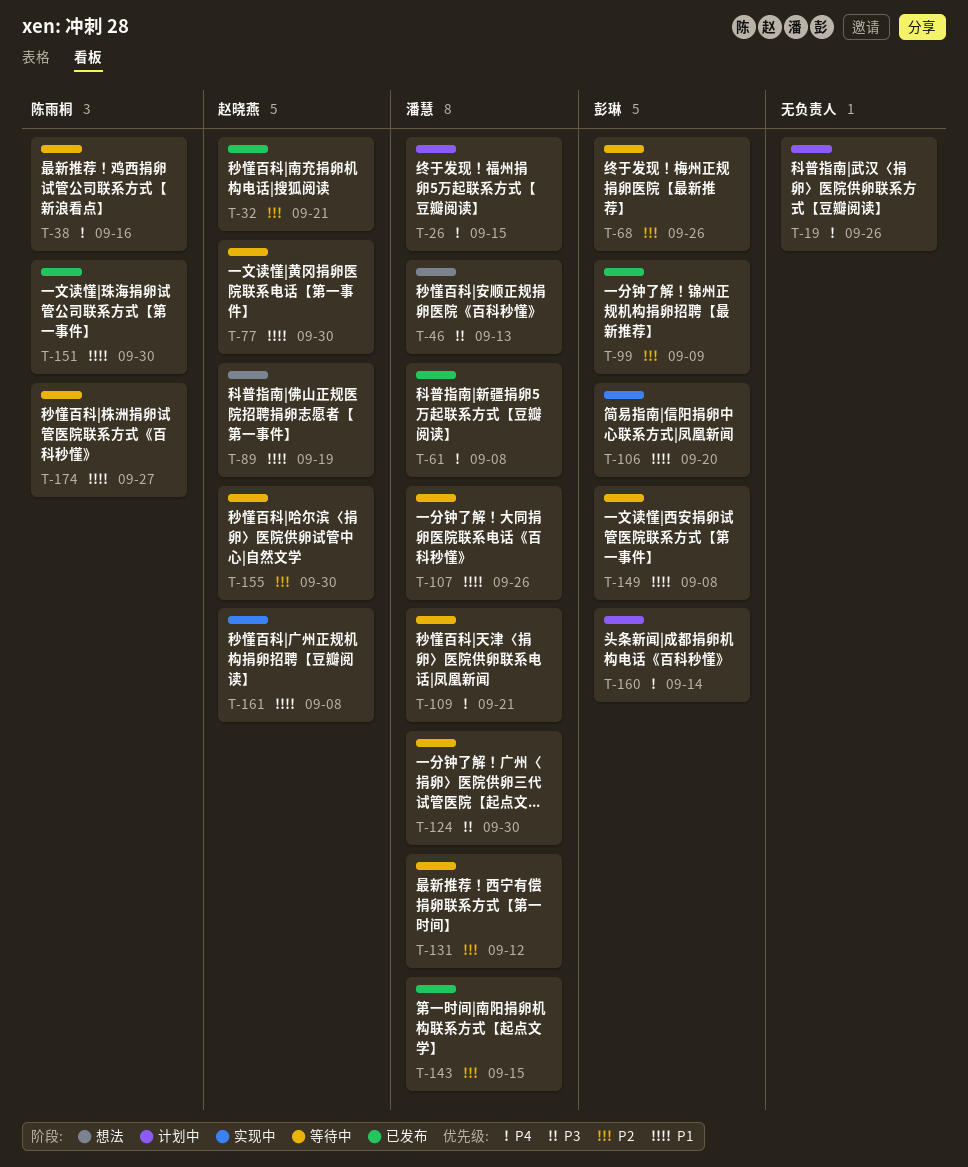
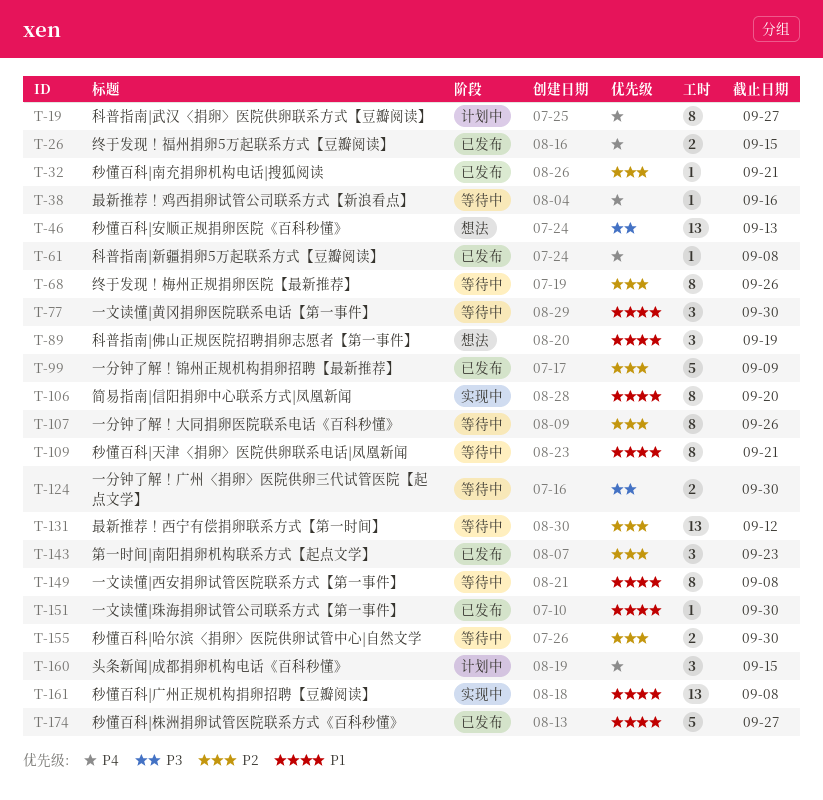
T-19, due: Sep 26 -> Sep 27
T-26, status: 计划中 -> 已发布
T-107, priority: P1 -> P2
T-109, priority: P4 -> P1
T-143, due: Sep 15 -> Sep 23
T-160, due: Sep 14 -> Sep 15
T-174, status: 等待中 -> 已发布

